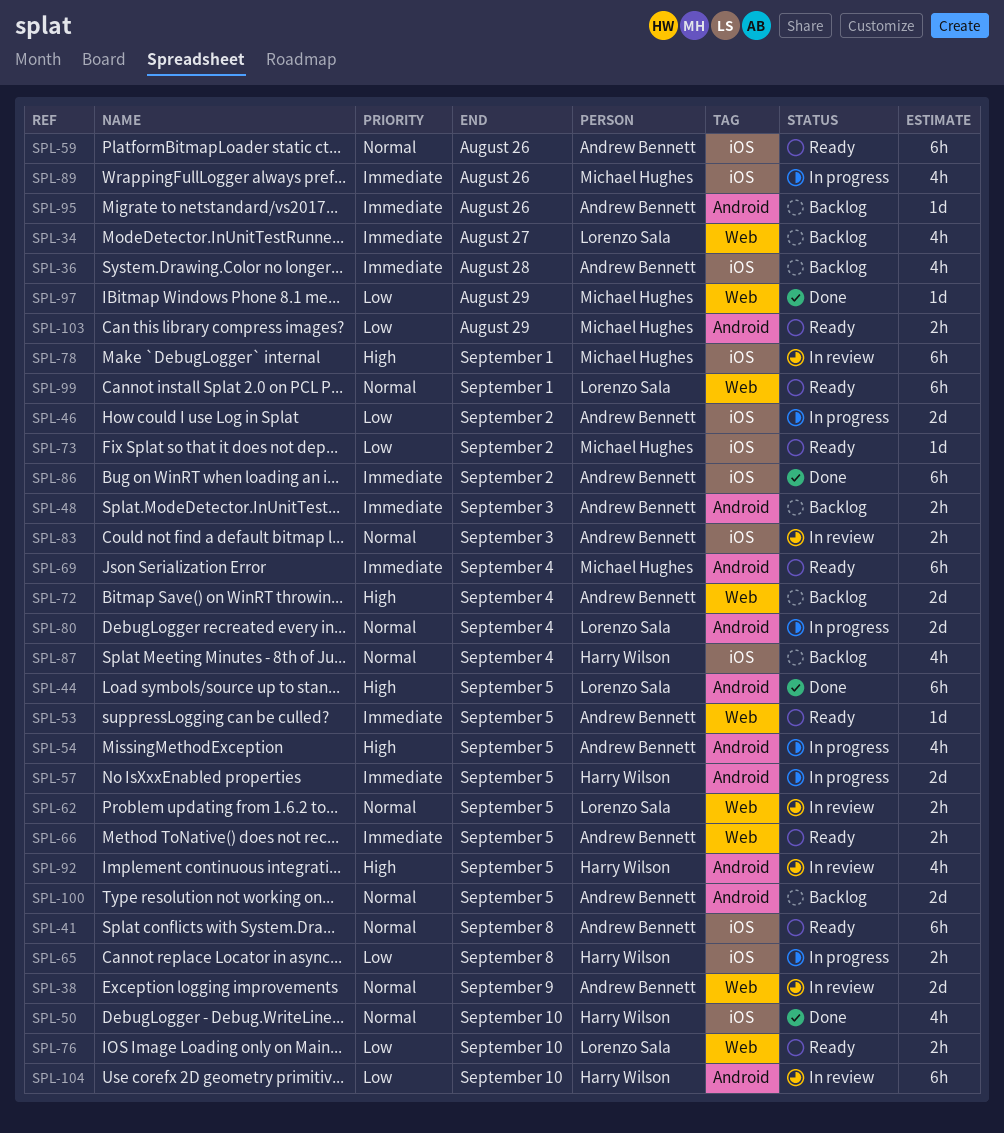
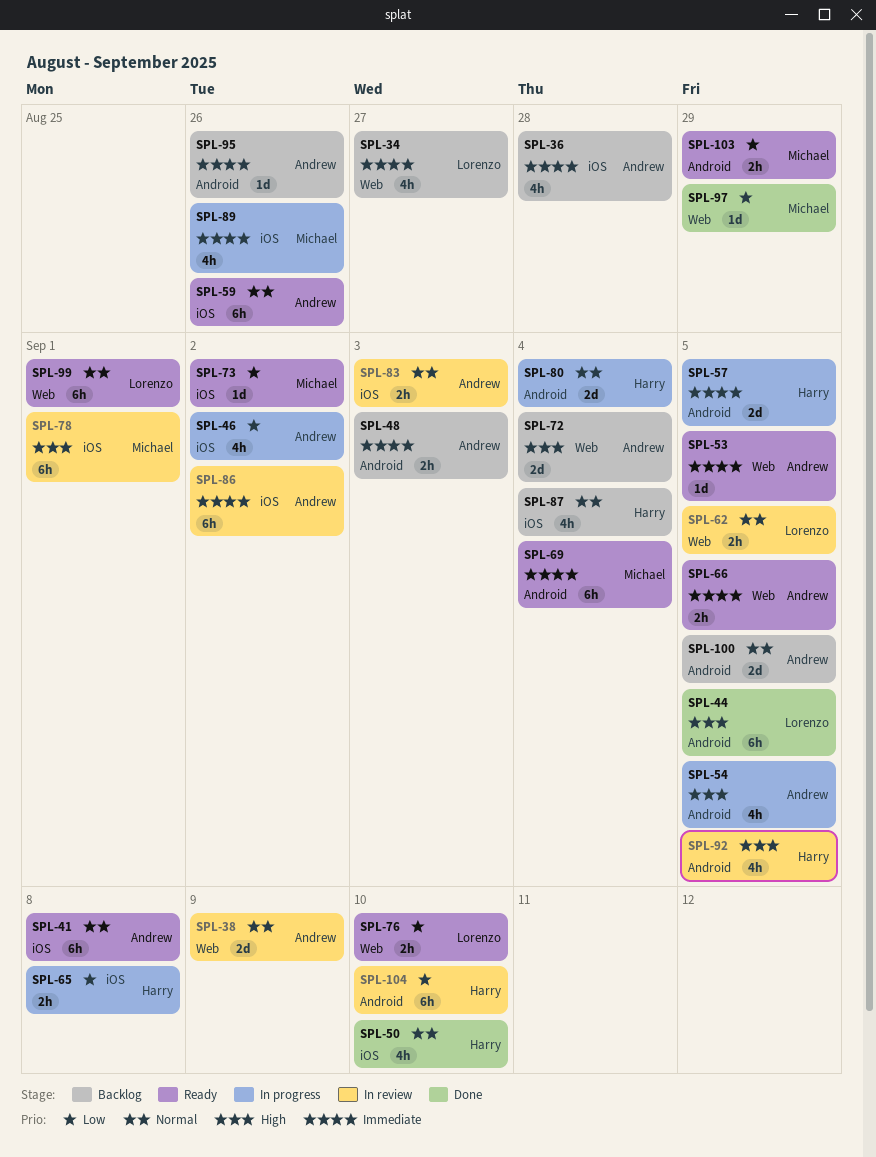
SPL-46, estimate: 2d -> 4h
SPL-80, owner: Lorenzo Sala -> Harry Wilson
SPL-86, status: Done -> In review

